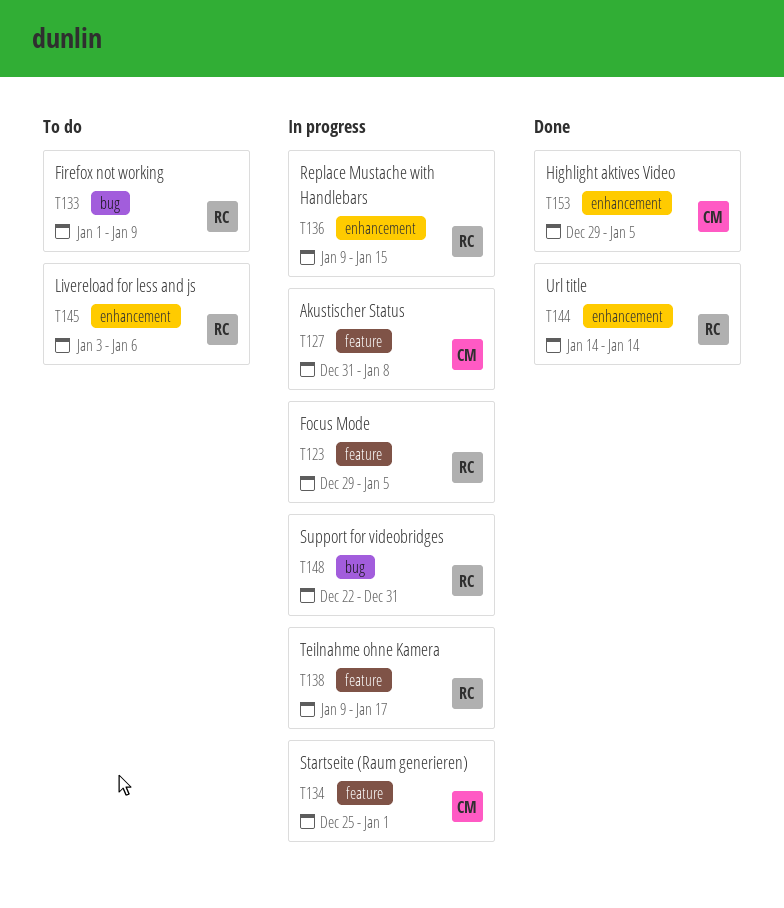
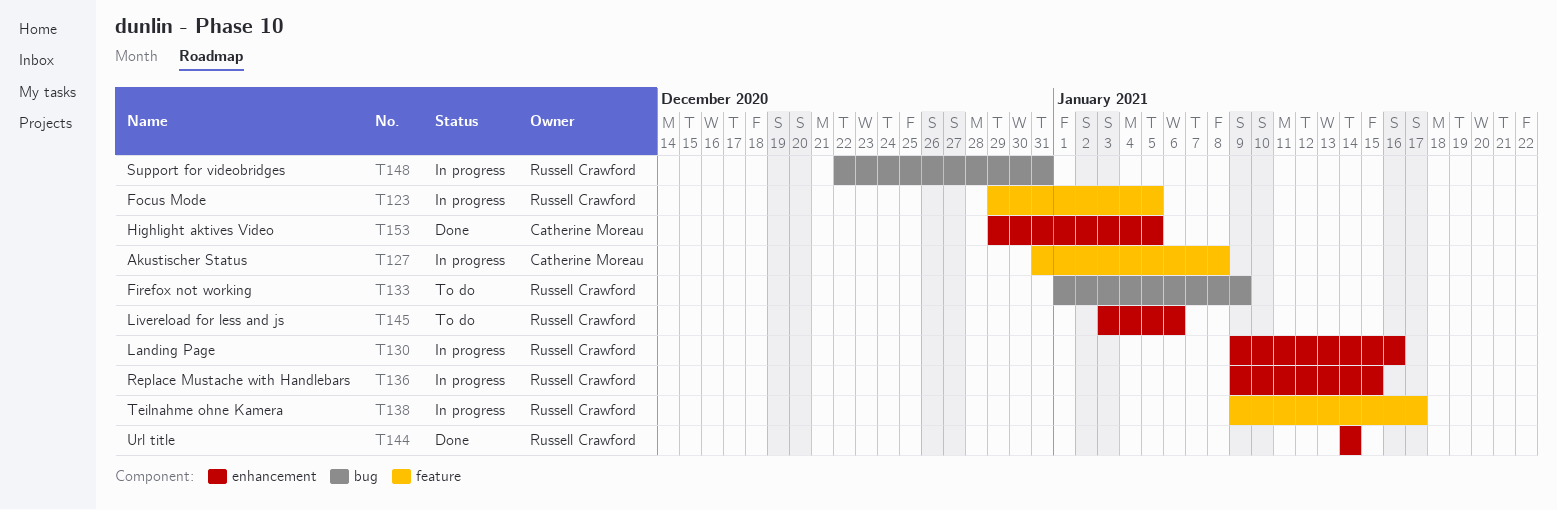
T130: none -> present
T134: present -> none

